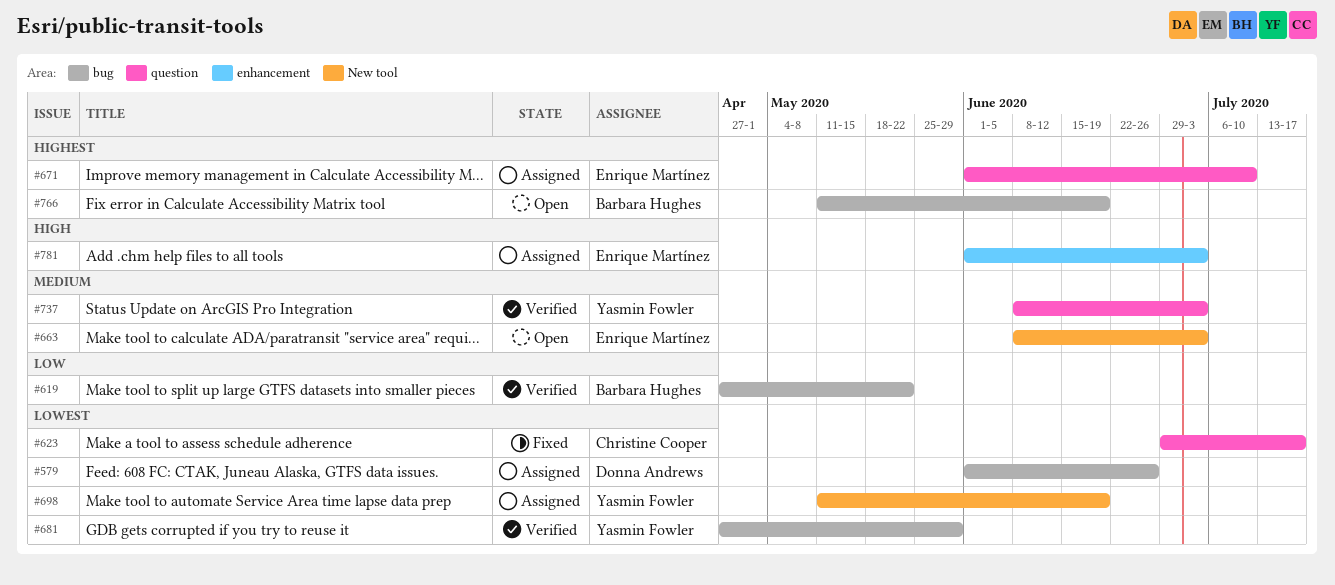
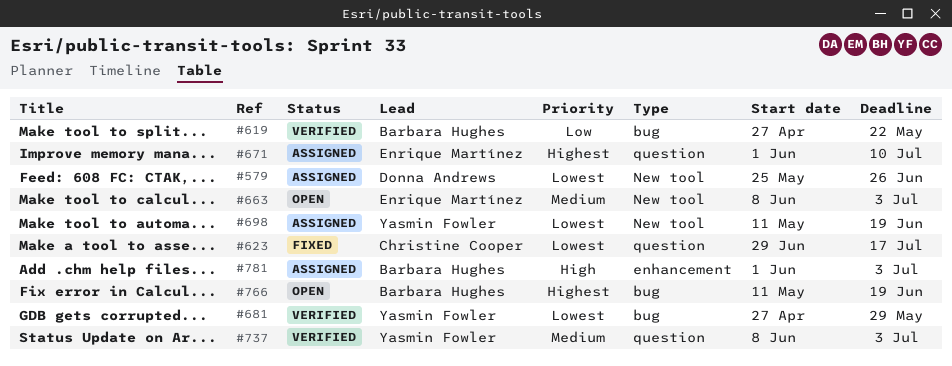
#579, label: bug -> New tool
#579, start: Jun 1 -> May 25
#781, owner: Enrique Martínez -> Barbara Hughes

